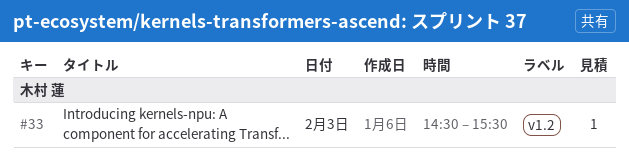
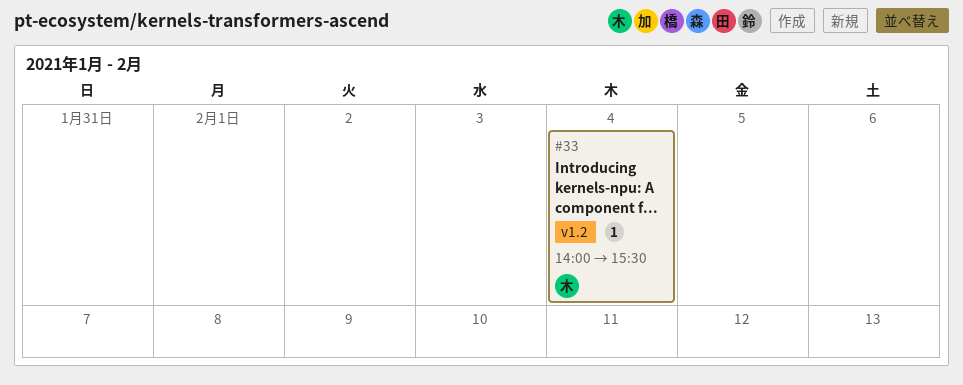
#33, day: Feb 3 -> Feb 4
#33, begins: 14:30 -> 14:00

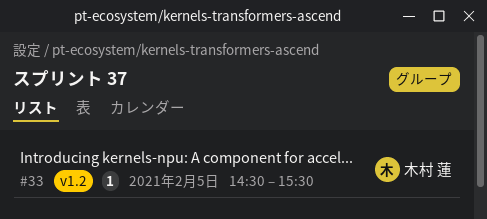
#33, day: Feb 4 -> Feb 5
#33, begins: 14:00 -> 14:30

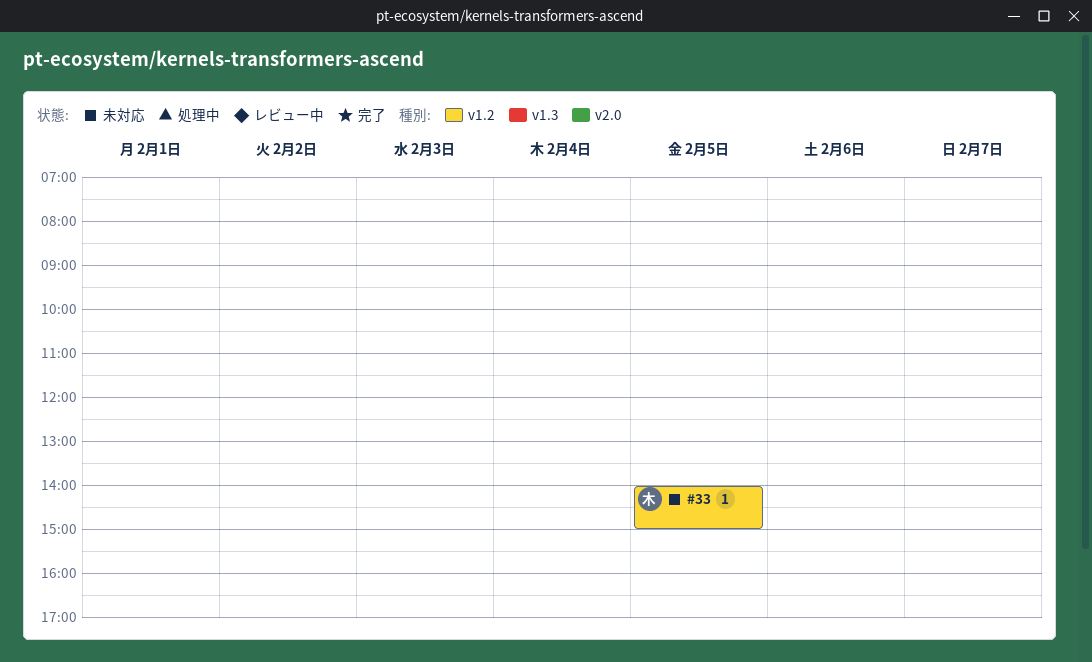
#33, begins: 14:30 -> 14:00
#33, ends: 15:30 -> 15:00

